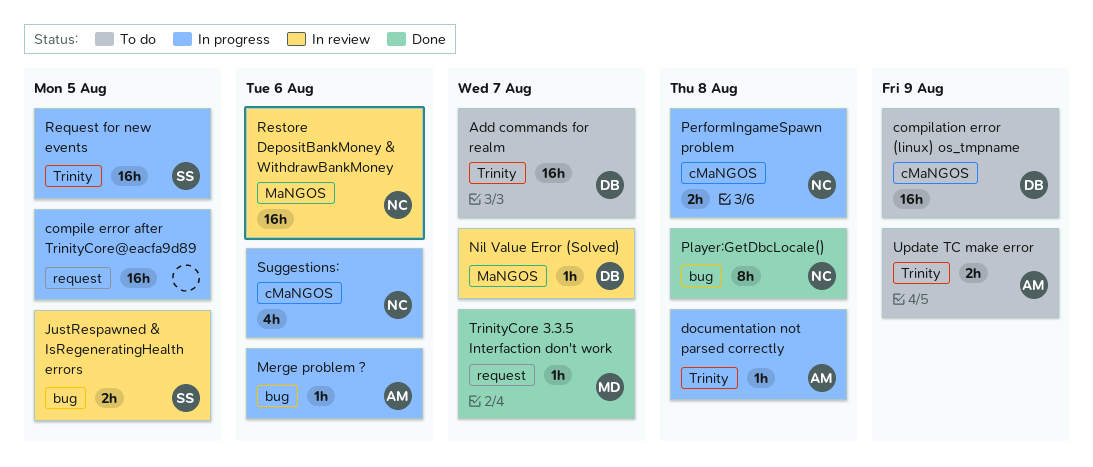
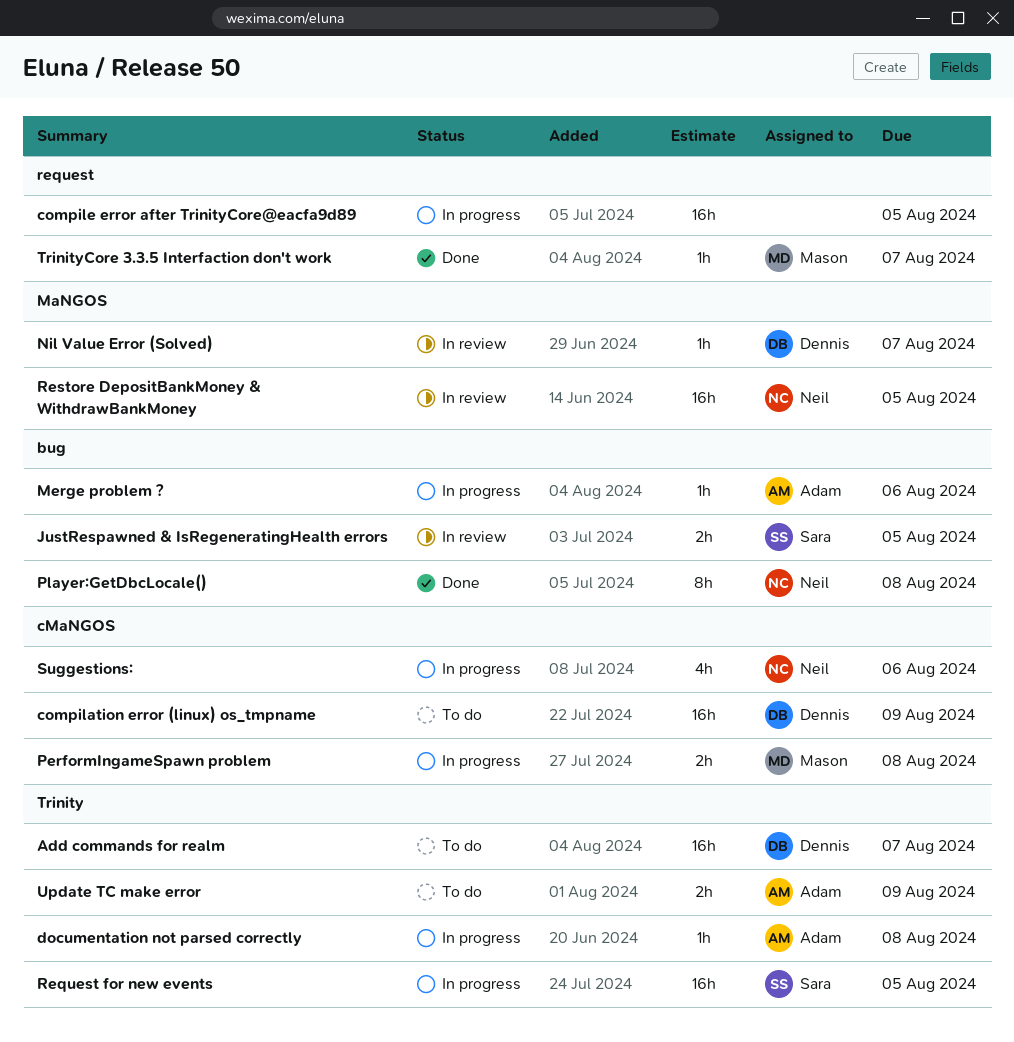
PerformIngameSpawn problem, owner: Neil -> Mason
Restore DepositBankMoney & WithdrawBankMoney, due: Aug 6 -> Aug 5

